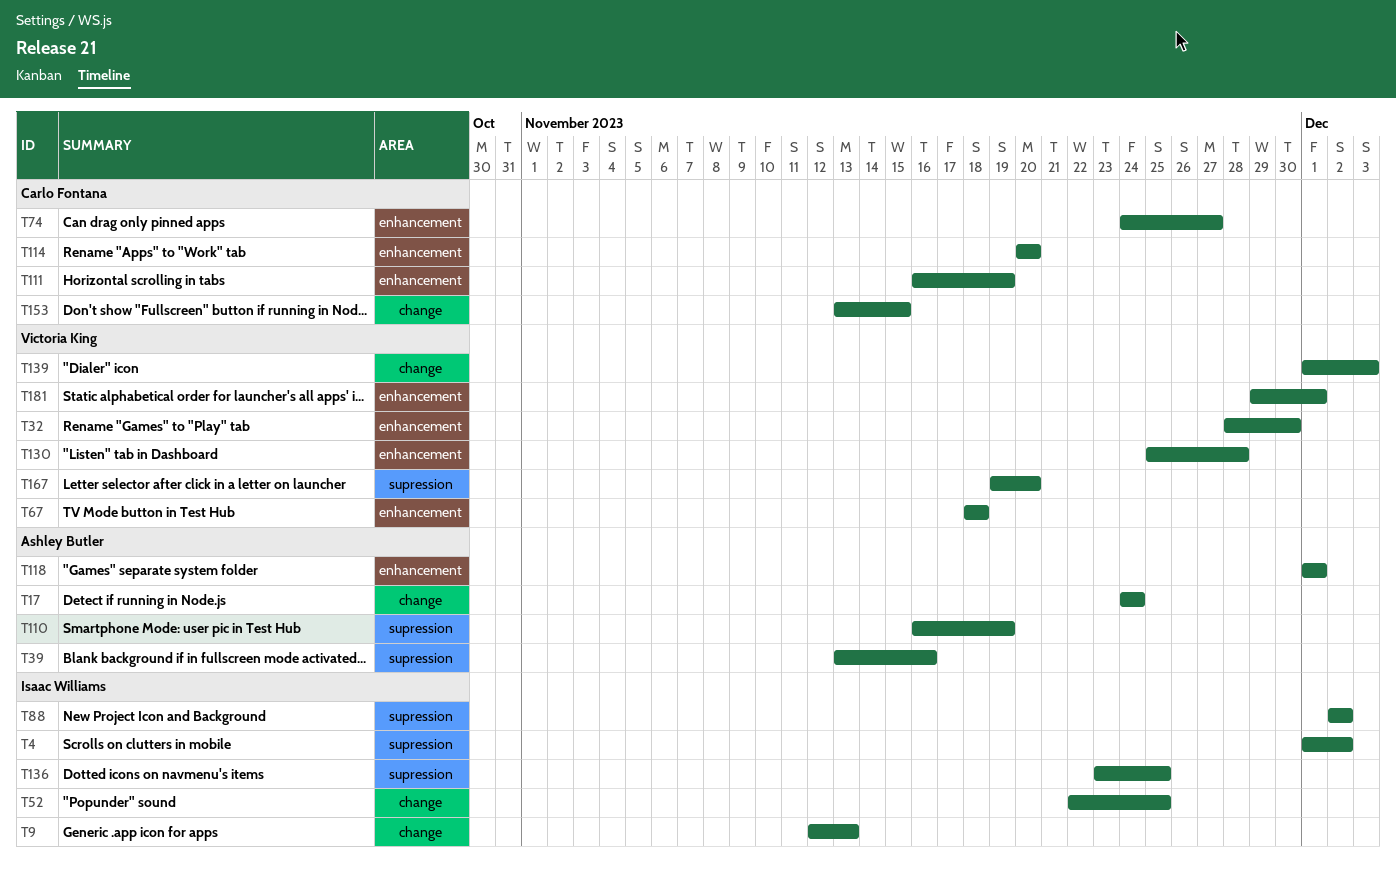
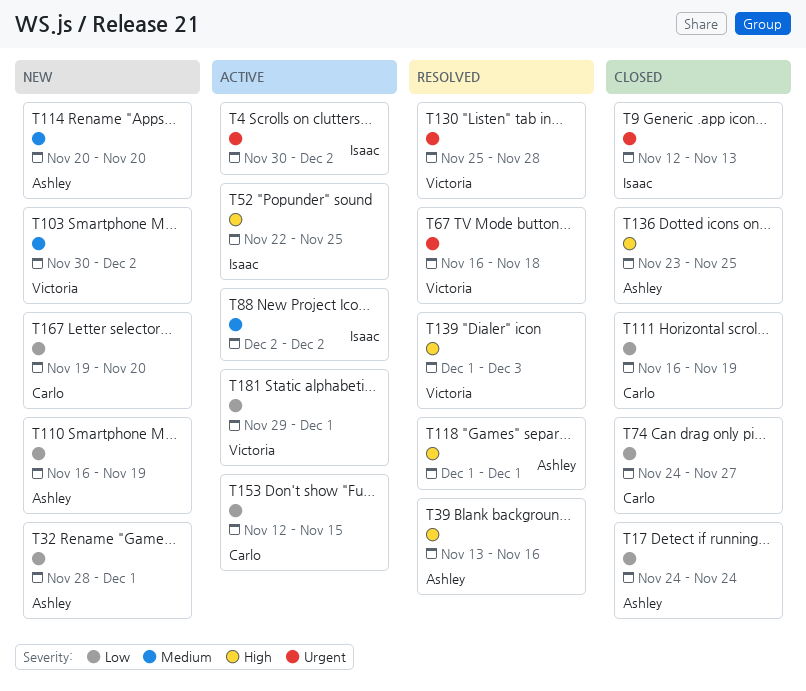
T4, start: Dec 1 -> Nov 30
T32, owner: Victoria King -> Ashley Butler
T32, due: Nov 30 -> Dec 1
T67, start: Nov 18 -> Nov 16
T103: none -> present
T114, owner: Carlo Fontana -> Ashley Butler
T136, owner: Isaac Williams -> Ashley Butler
T153, start: Nov 13 -> Nov 12
T167, owner: Victoria King -> Carlo Fontana

